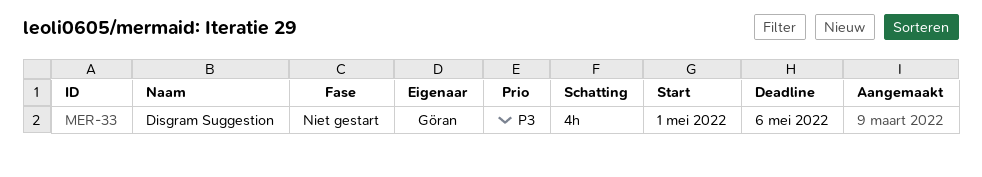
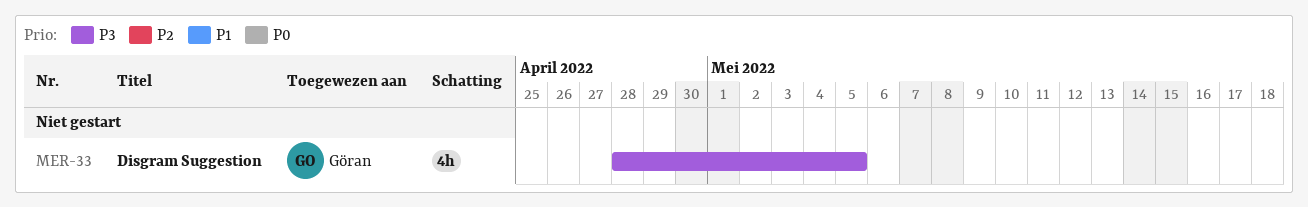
MER-33, start: May 1 -> Apr 28
MER-33, due: May 6 -> May 5

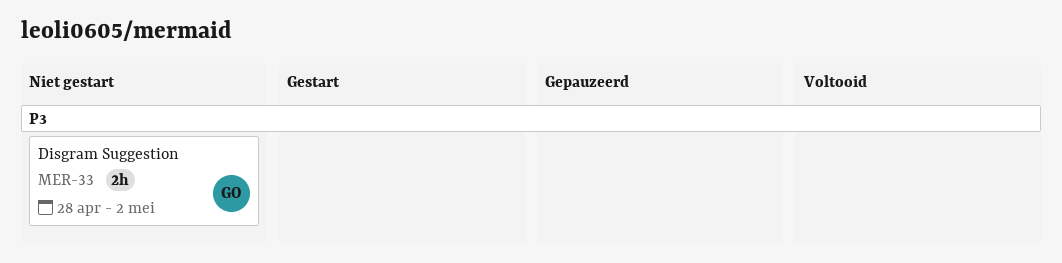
MER-33, estimate: 4h -> 2h
MER-33, due: May 5 -> May 2

